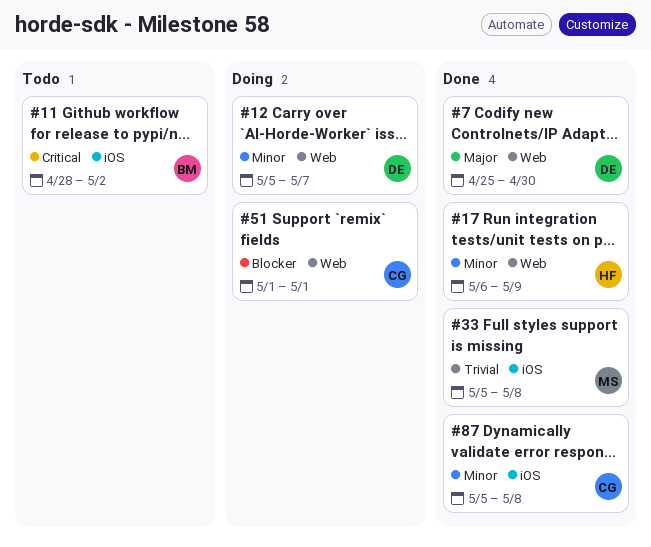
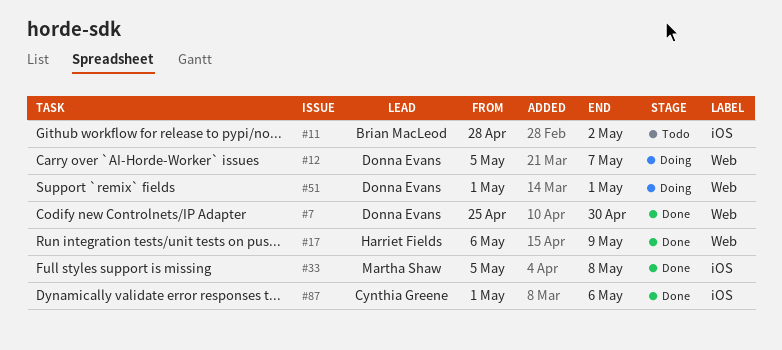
#51, owner: Cynthia Greene -> Donna Evans
#87, start: May 5 -> May 1
#87, due: May 8 -> May 6

